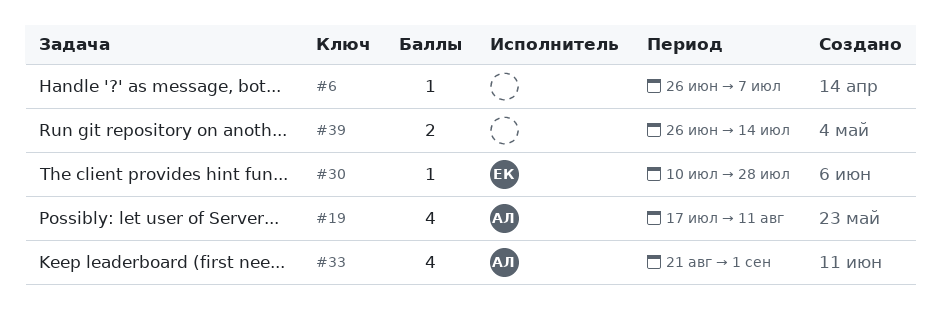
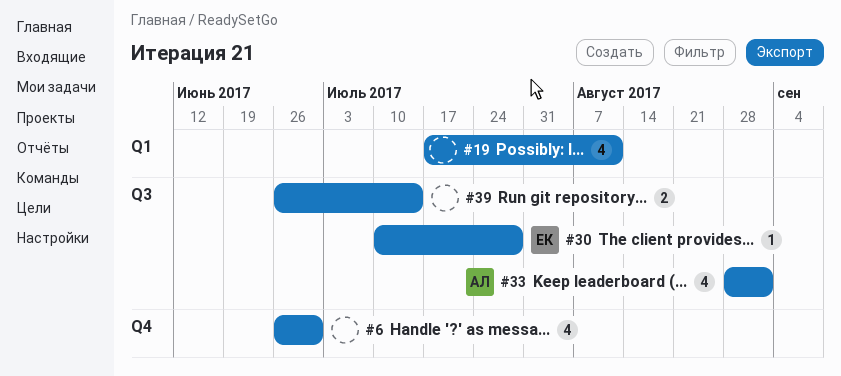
#6, estimate: 1 -> 4
#6, due: Jul 7 -> Jun 30
#19, owner: АЛ -> none
#33, start: Aug 21 -> Aug 28

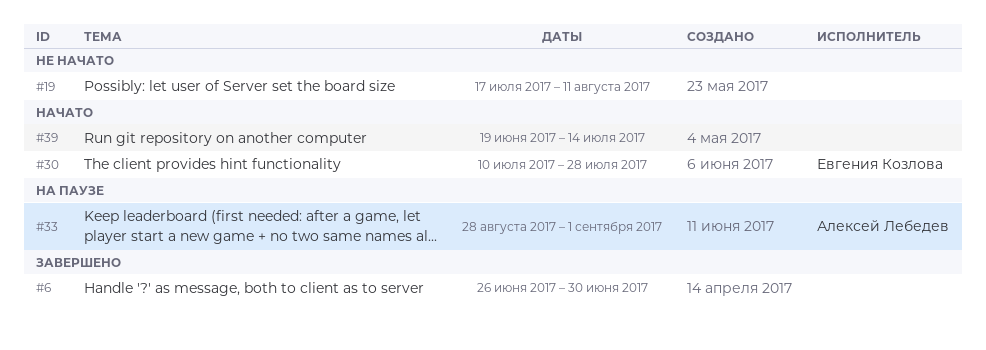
#39, start: Jun 26 -> Jun 19

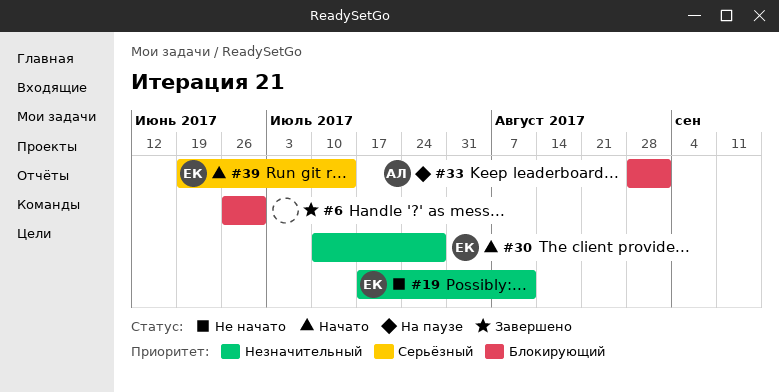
#19, owner: none -> Евгения Козлова
#39, owner: none -> Евгения Козлова

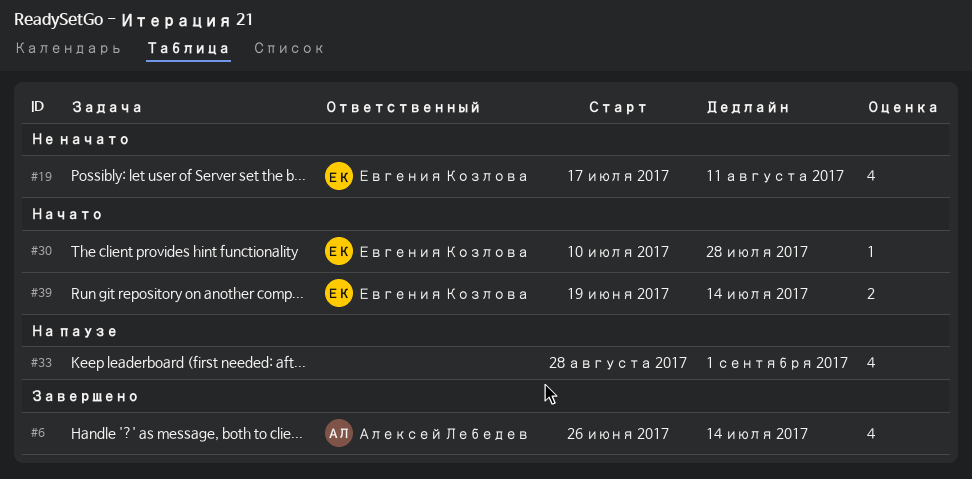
#6, owner: none -> Алексей Лебедев
#6, due: Jun 30 -> Jul 14
#33, owner: Алексей Лебедев -> none

